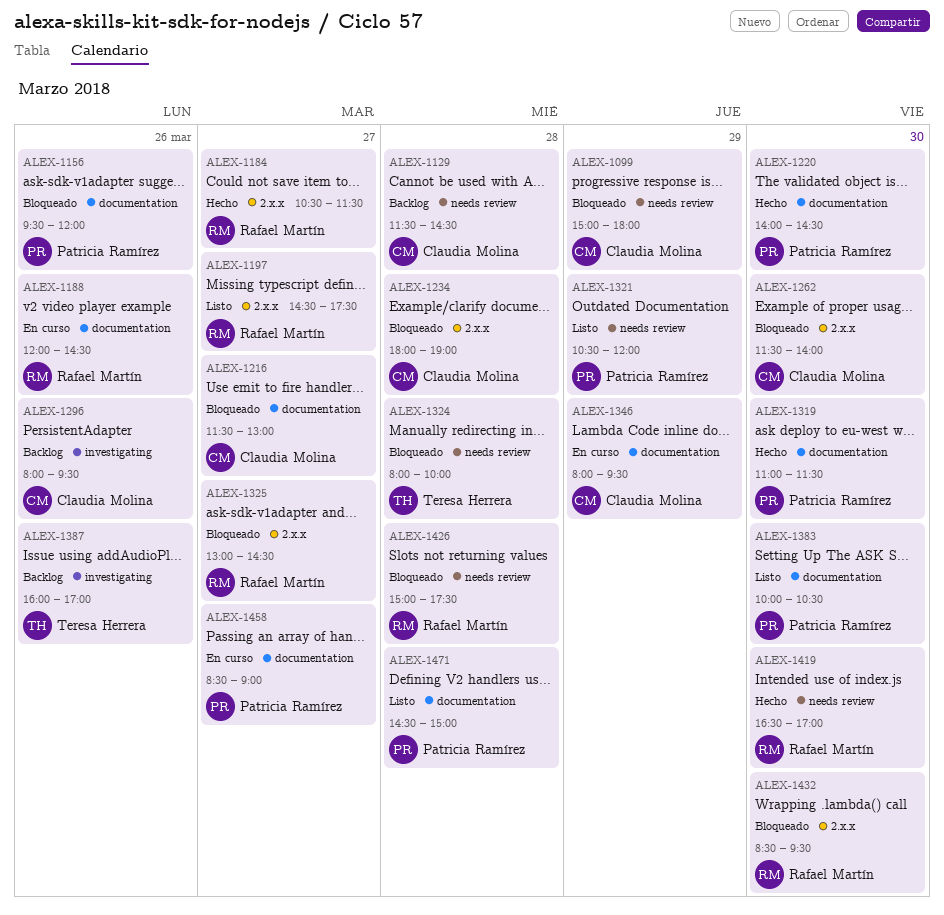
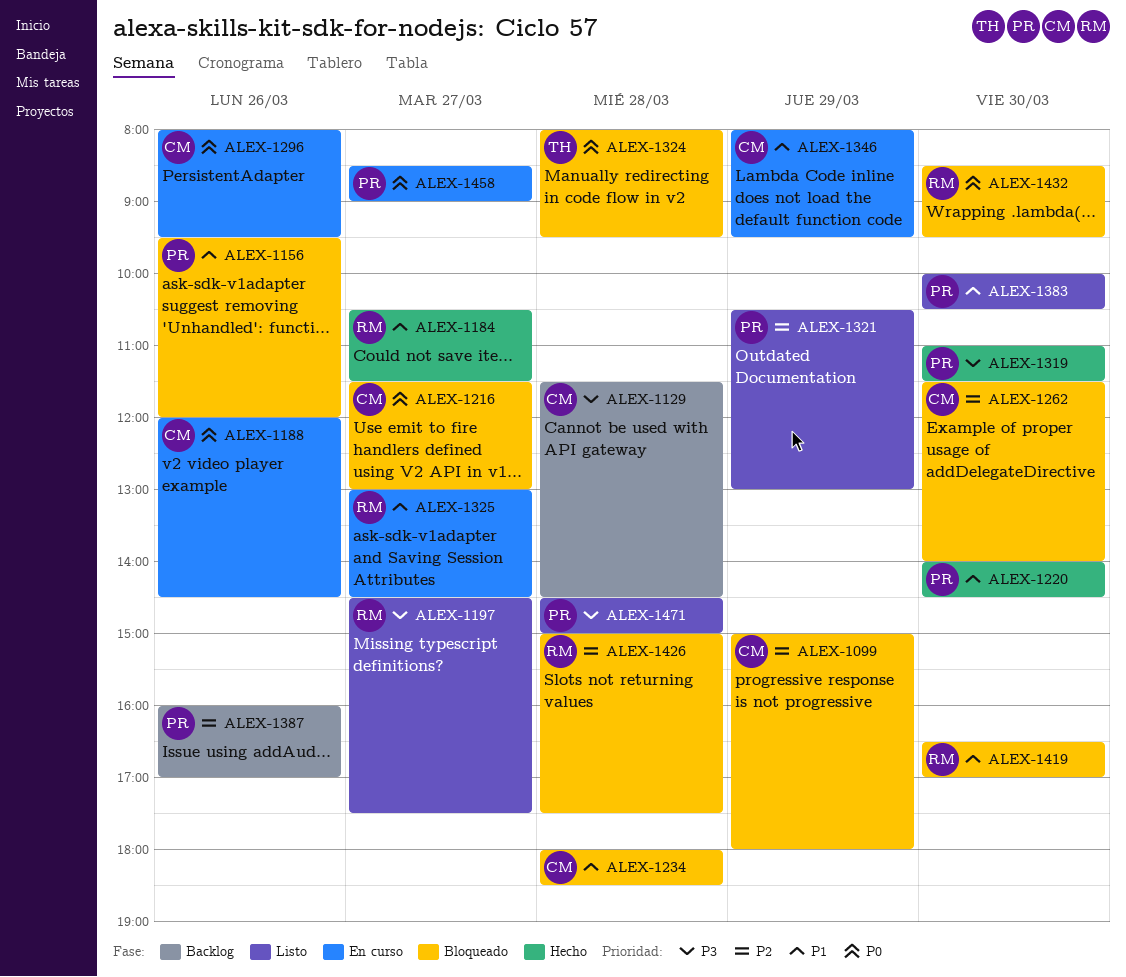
ALEX-1188, owner: Rafael Martín -> Claudia Molina
ALEX-1234, ends: 19:00 -> 18:30
ALEX-1296, status: Backlog -> En curso
ALEX-1321, ends: 12:00 -> 13:00
ALEX-1324, ends: 10:00 -> 09:30
ALEX-1325, status: Bloqueado -> En curso
ALEX-1387, owner: Teresa Herrera -> Patricia Ramírez
ALEX-1419, status: Hecho -> Bloqueado

